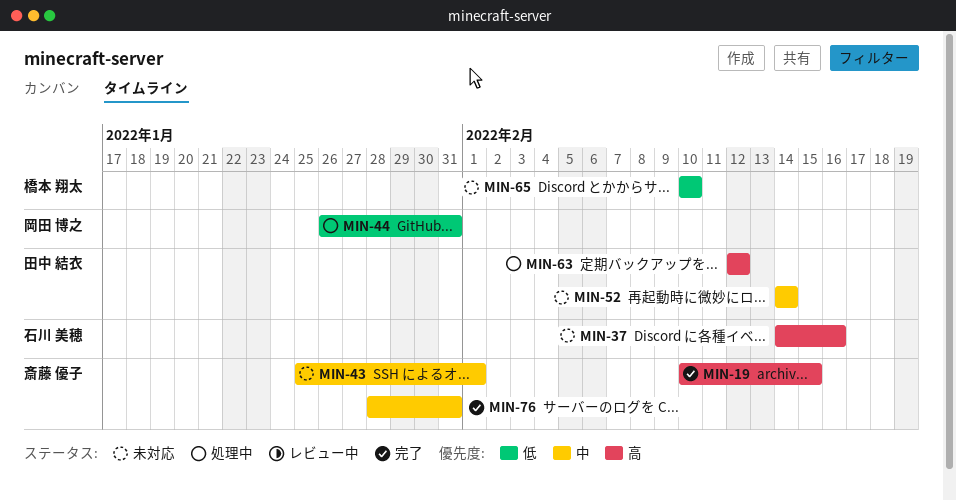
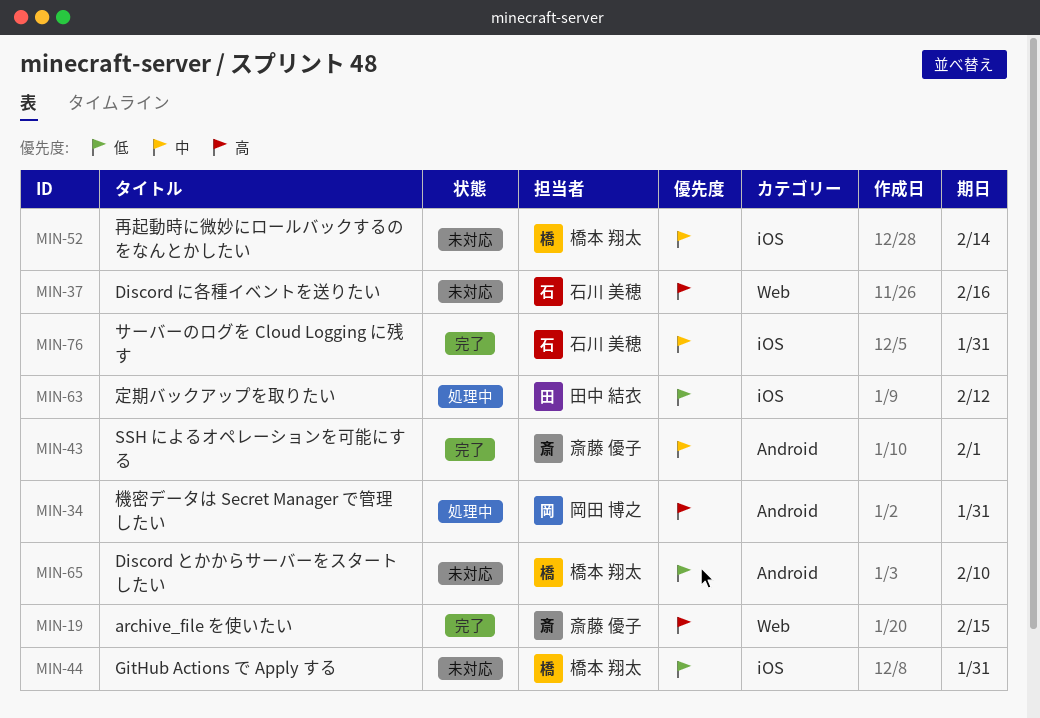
MIN-34: none -> present
MIN-43, status: 未対応 -> 完了
MIN-44, status: 処理中 -> 未対応
MIN-44, owner: 岡田 博之 -> 橋本 翔太
MIN-52, owner: 田中 結衣 -> 橋本 翔太
MIN-63, priority: 高 -> 低
MIN-76, owner: 斎藤 優子 -> 石川 美穂

